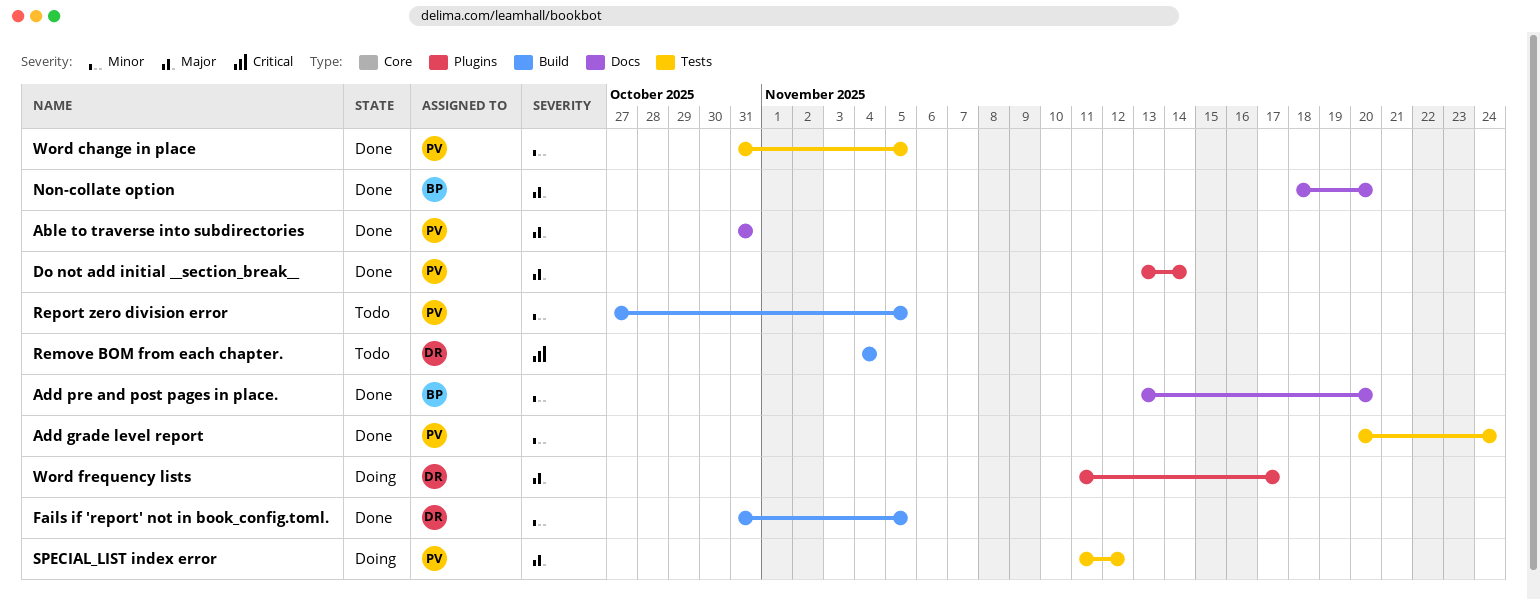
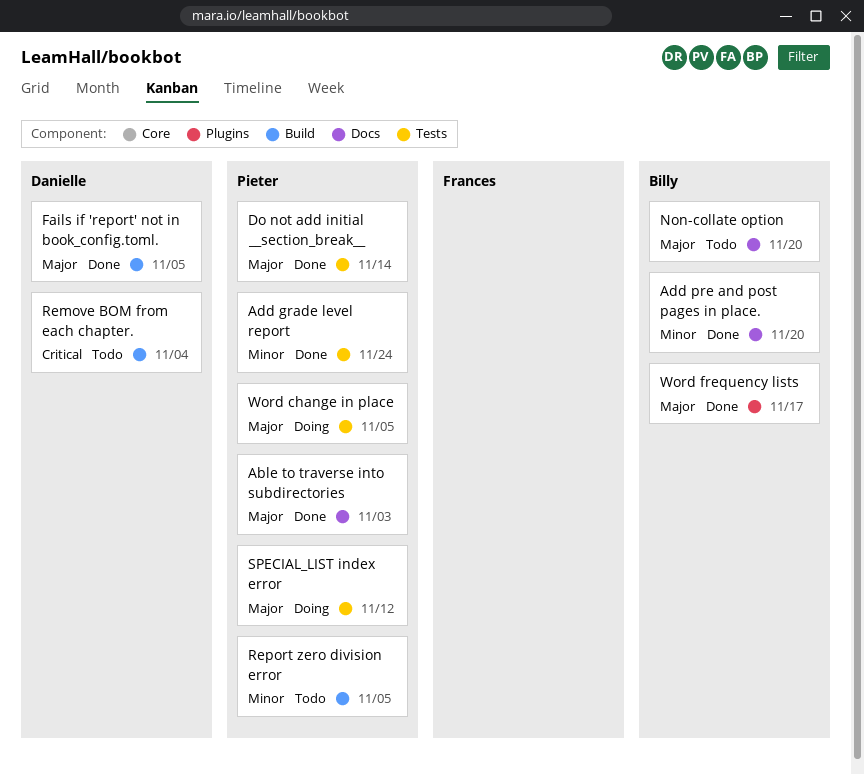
Able to traverse into subdirectories, due: Oct 31 -> Nov 3
Do not add initial __section_break__, label: Plugins -> Tests
Fails if 'report' not in book_config.toml., priority: Minor -> Major
Non-collate option, status: Done -> Todo
Word change in place, status: Done -> Doing
Word change in place, priority: Minor -> Major
Word frequency lists, status: Doing -> Done
Word frequency lists, owner: Danielle -> Billy

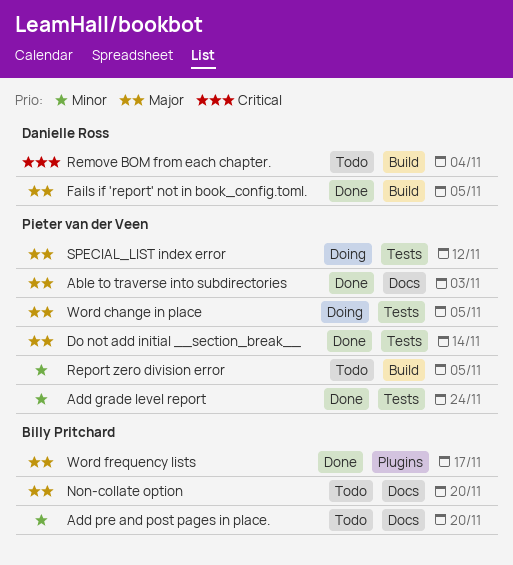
Add pre and post pages in place., status: Done -> Todo

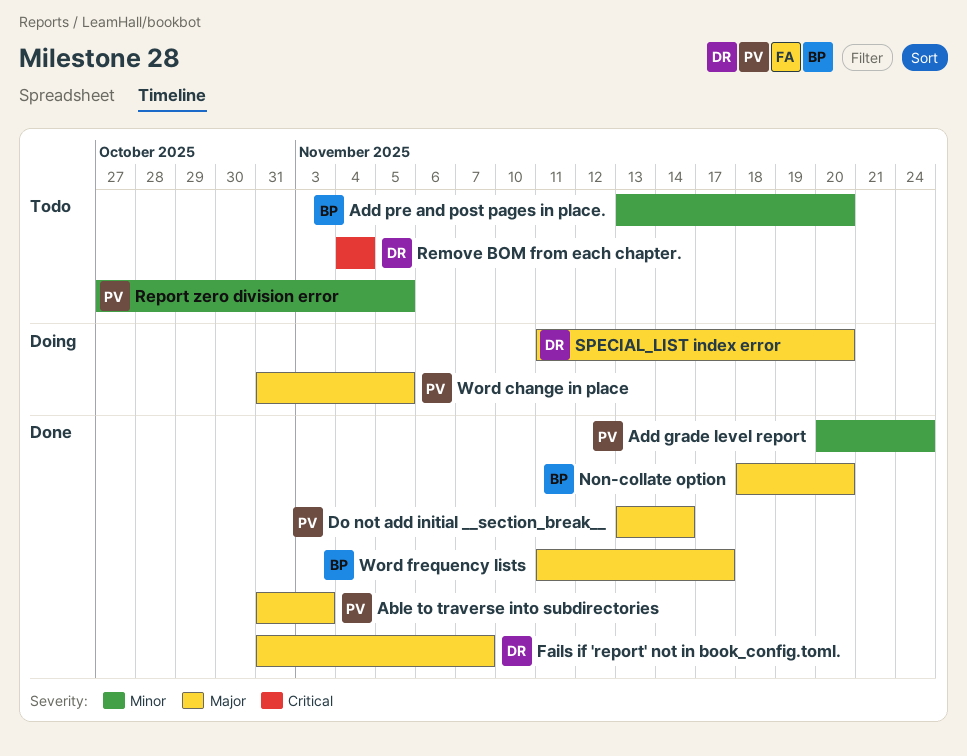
Fails if 'report' not in book_config.toml., due: Nov 5 -> Nov 7
Non-collate option, status: Todo -> Done
SPECIAL_LIST index error, owner: Pieter van der Veen -> Danielle Ross
SPECIAL_LIST index error, due: Nov 12 -> Nov 20

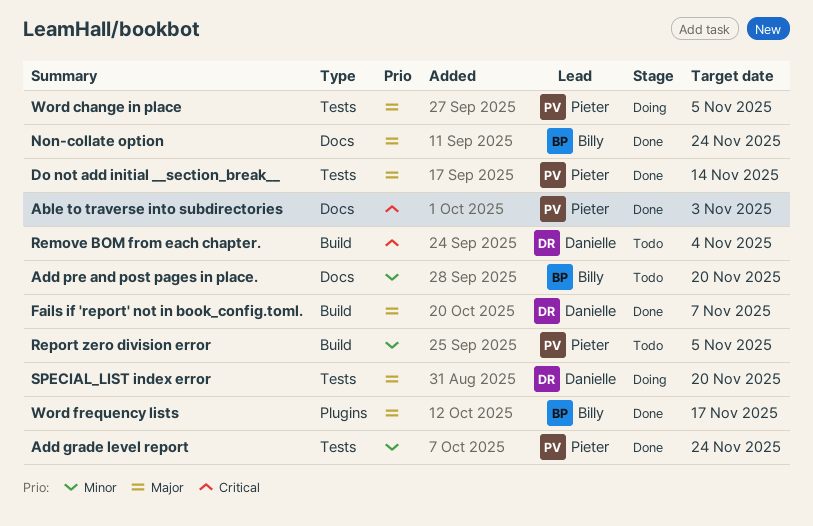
Able to traverse into subdirectories, priority: Major -> Critical
Non-collate option, due: Nov 20 -> Nov 24

